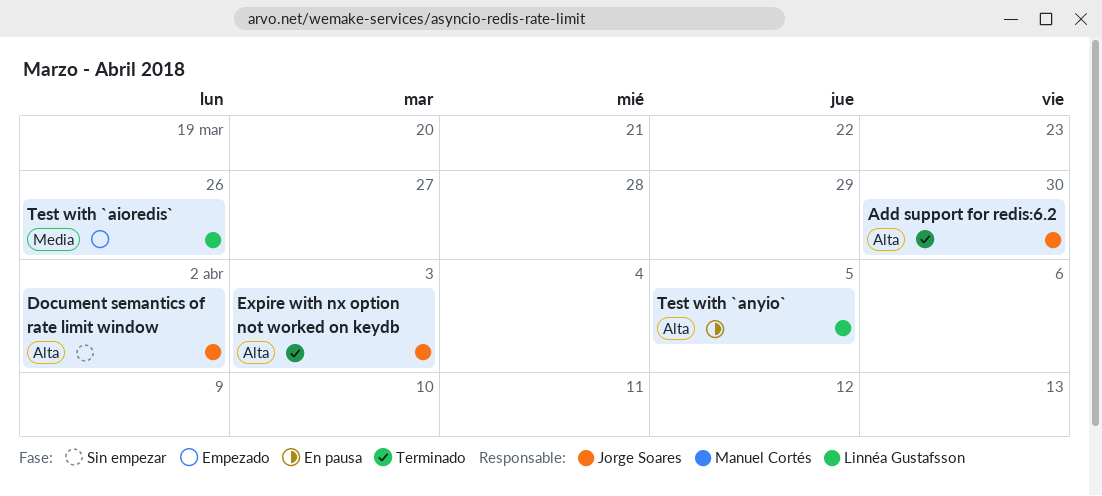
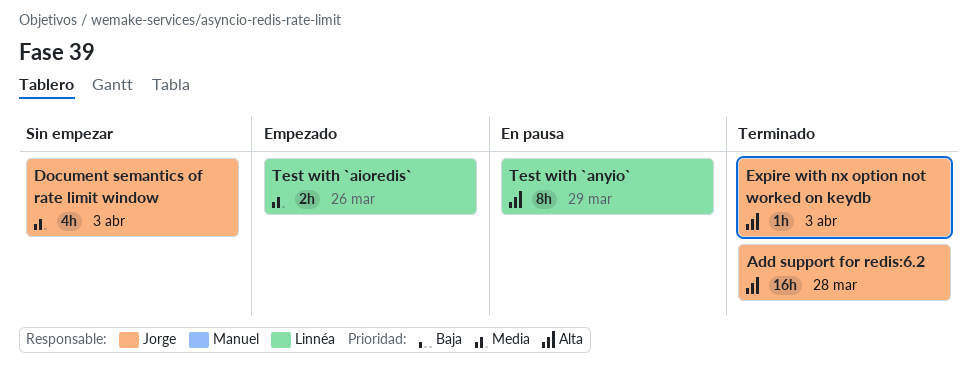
Add support for redis:6.2, due: Mar 30 -> Mar 28
Document semantics of rate limit window, priority: Alta -> Media
Document semantics of rate limit window, due: Apr 2 -> Apr 3
Test with `anyio`, due: Apr 5 -> Mar 29

